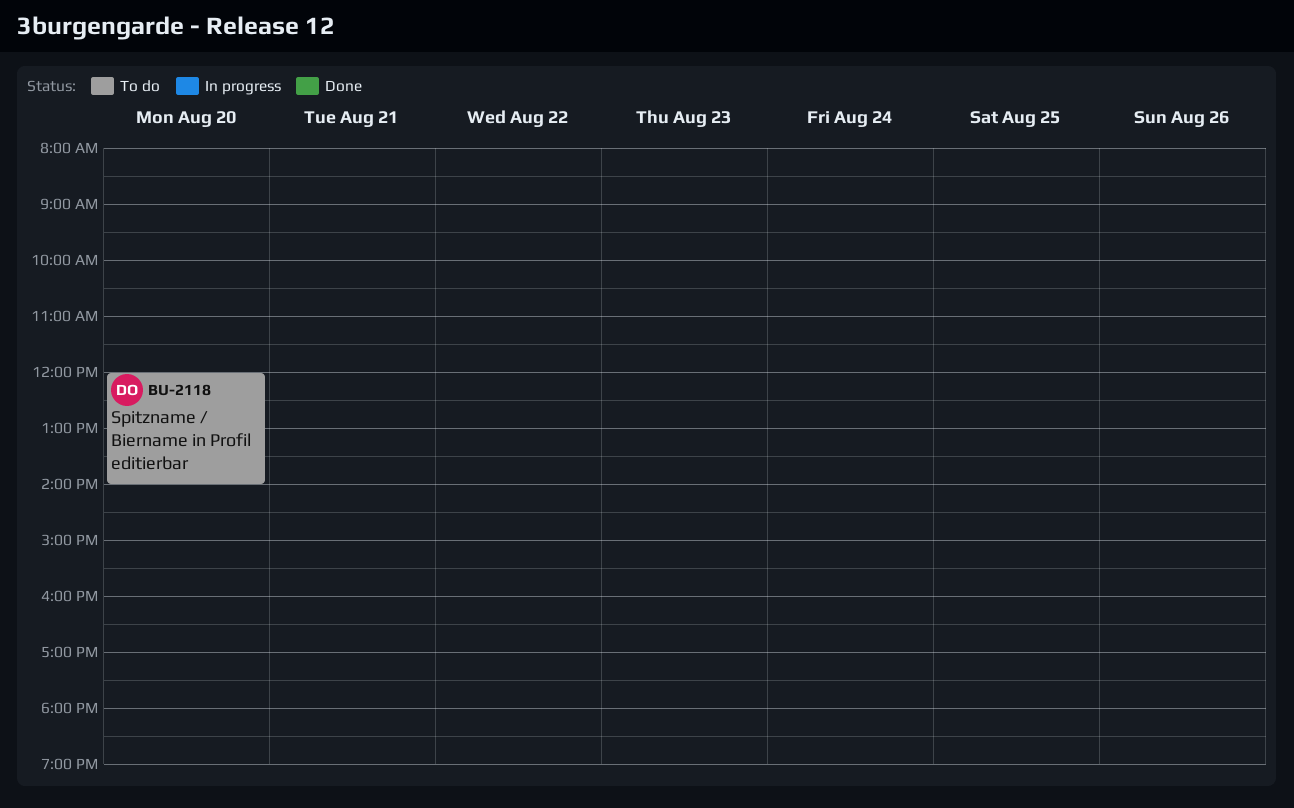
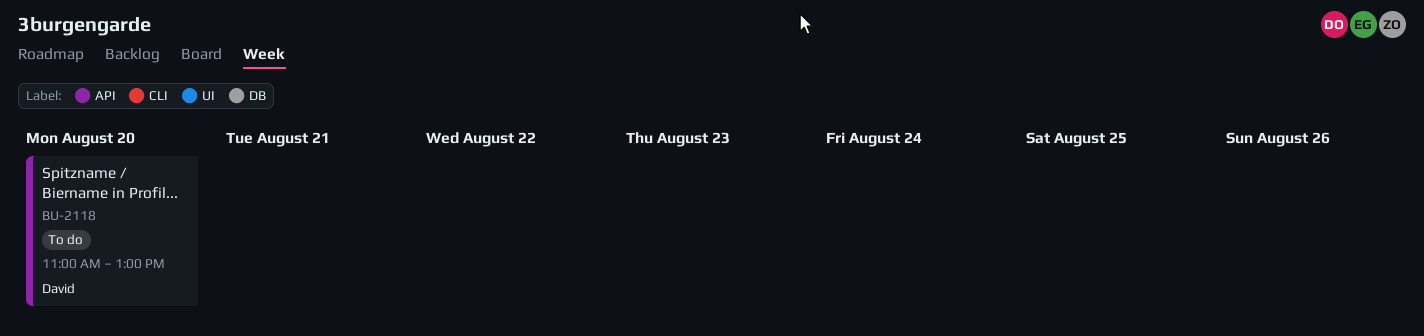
BU-2118, begins: 12:00 -> 11:00
BU-2118, ends: 14:00 -> 13:00

